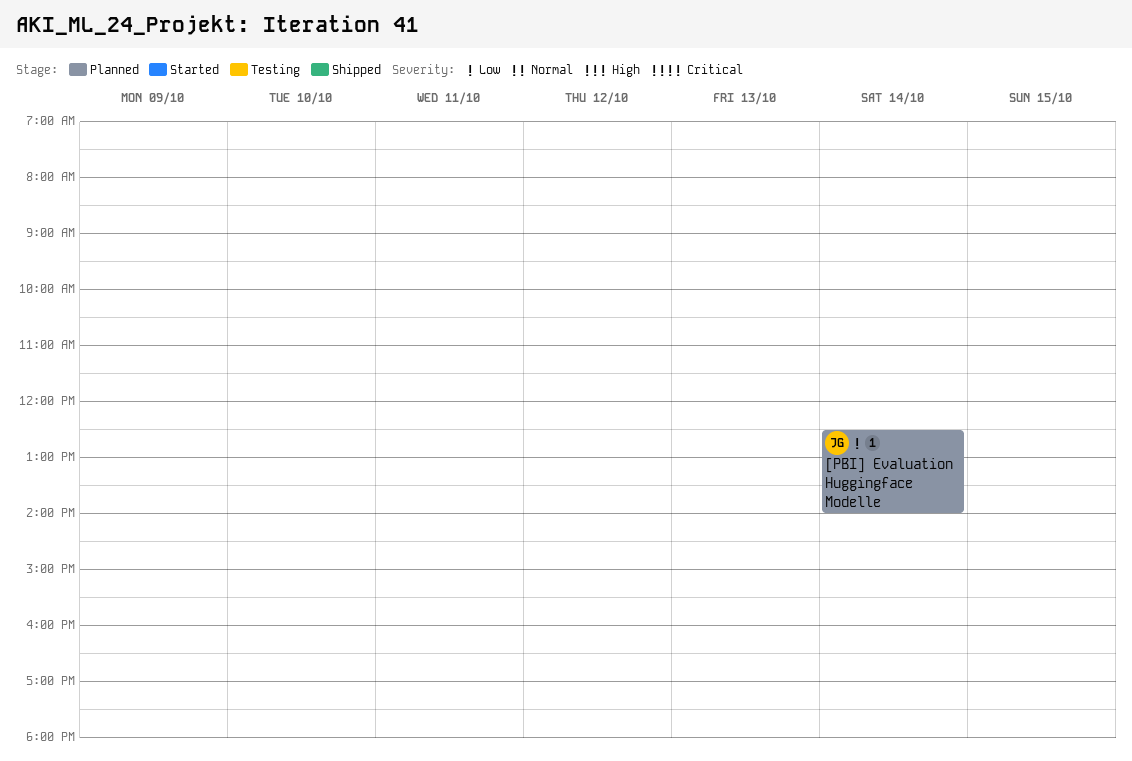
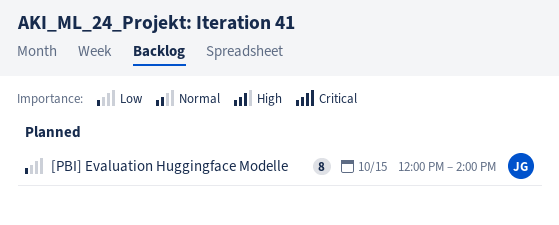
[PBI] Evaluation Huggingface Modelle, estimate: 1 -> 8
[PBI] Evaluation Huggingface Modelle, day: Oct 14 -> Oct 15
[PBI] Evaluation Huggingface Modelle, begins: 12:30 -> 12:00

